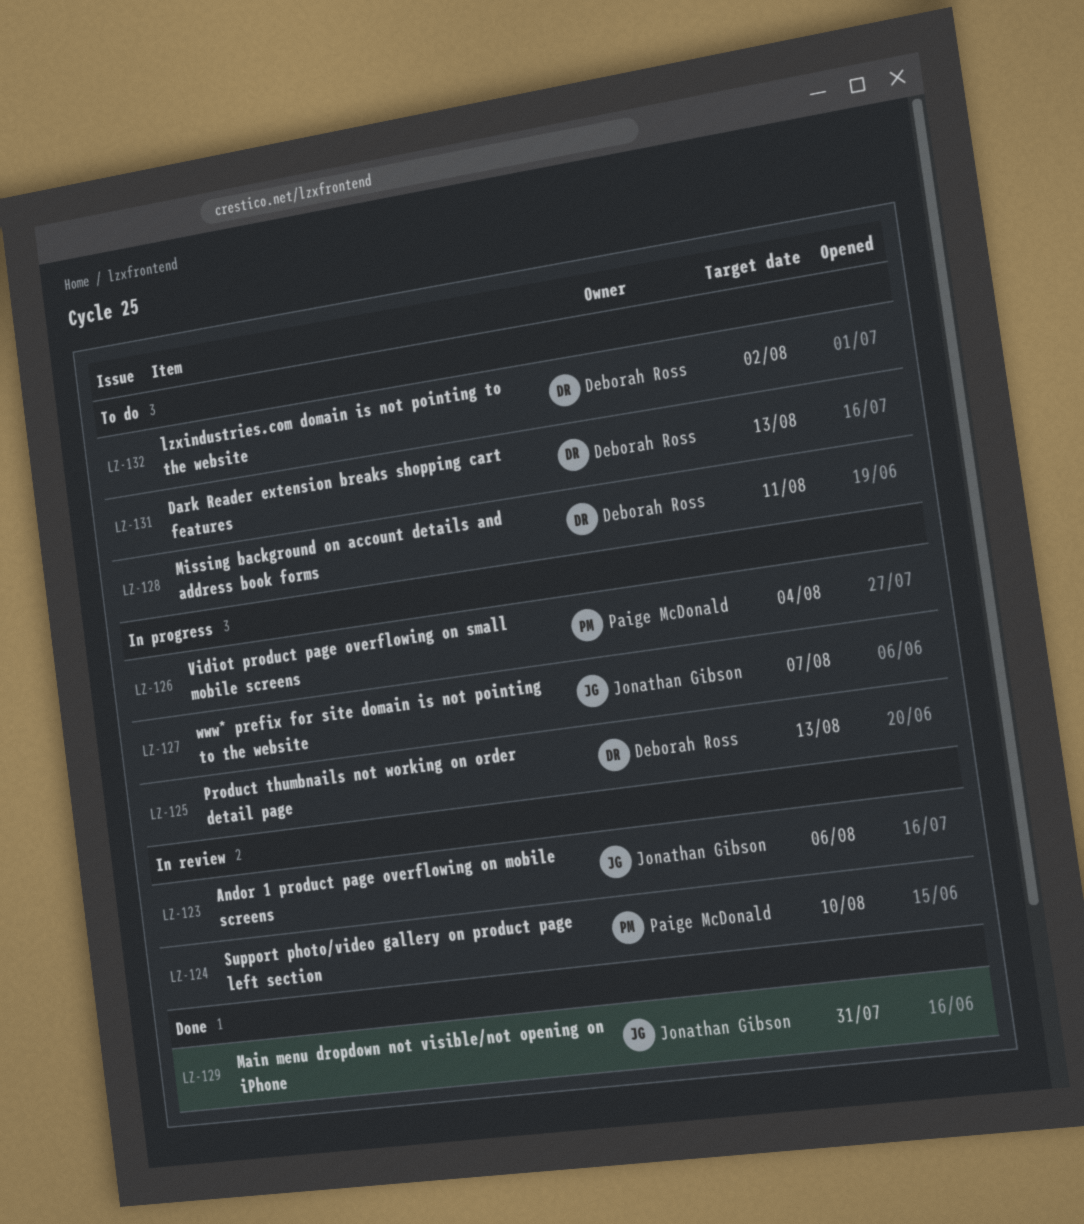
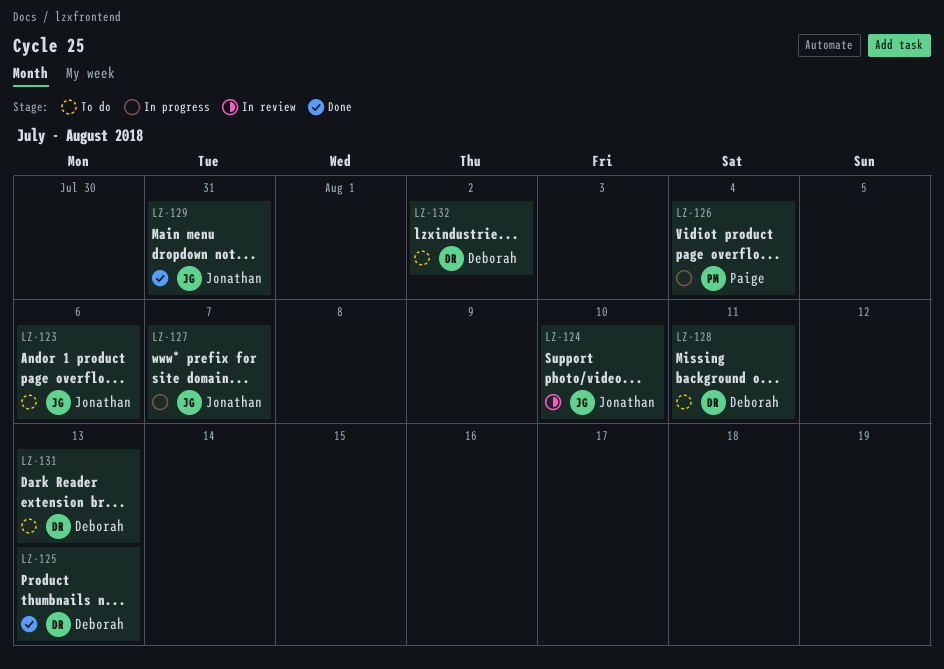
LZ-123, status: In review -> To do
LZ-124, owner: Paige McDonald -> Jonathan Gibson
LZ-125, status: In progress -> Done

